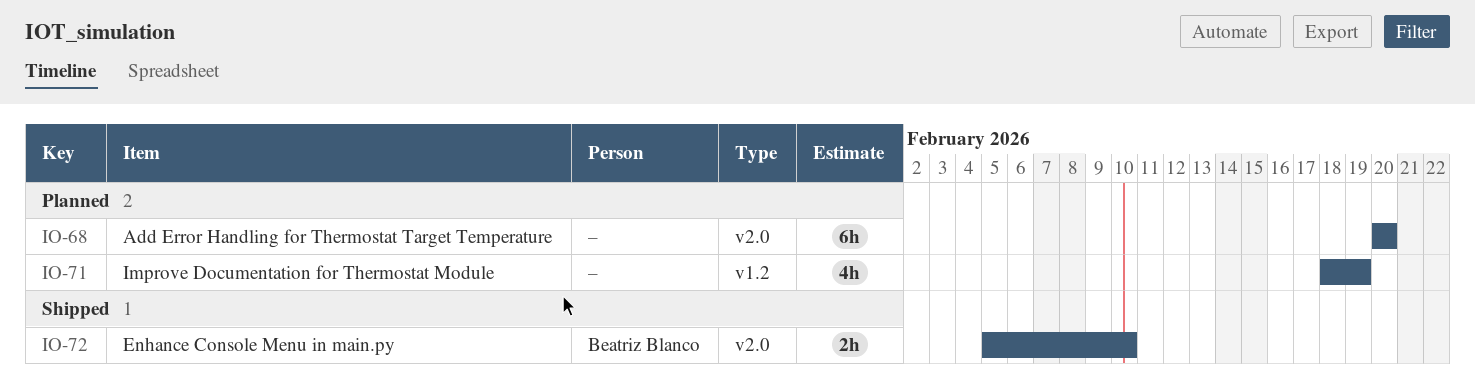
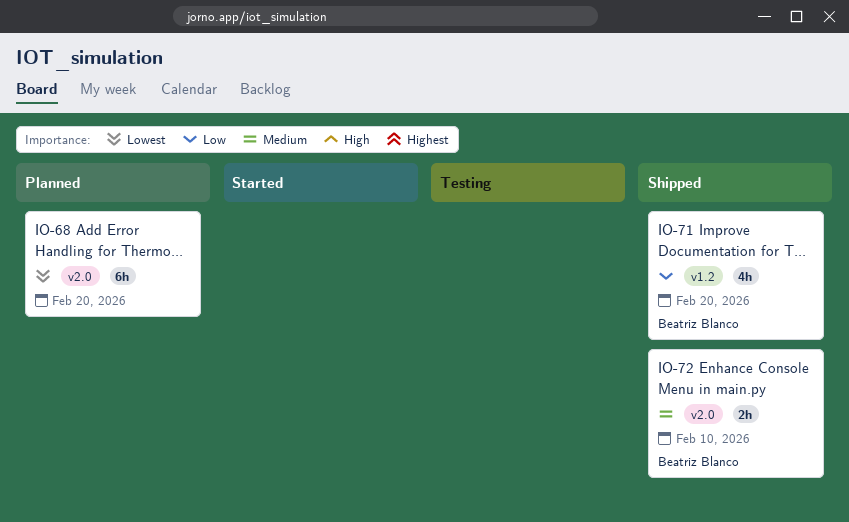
IO-71, status: Planned -> Shipped
IO-71, owner: none -> Beatriz Blanco
IO-71, due: Feb 19 -> Feb 20

